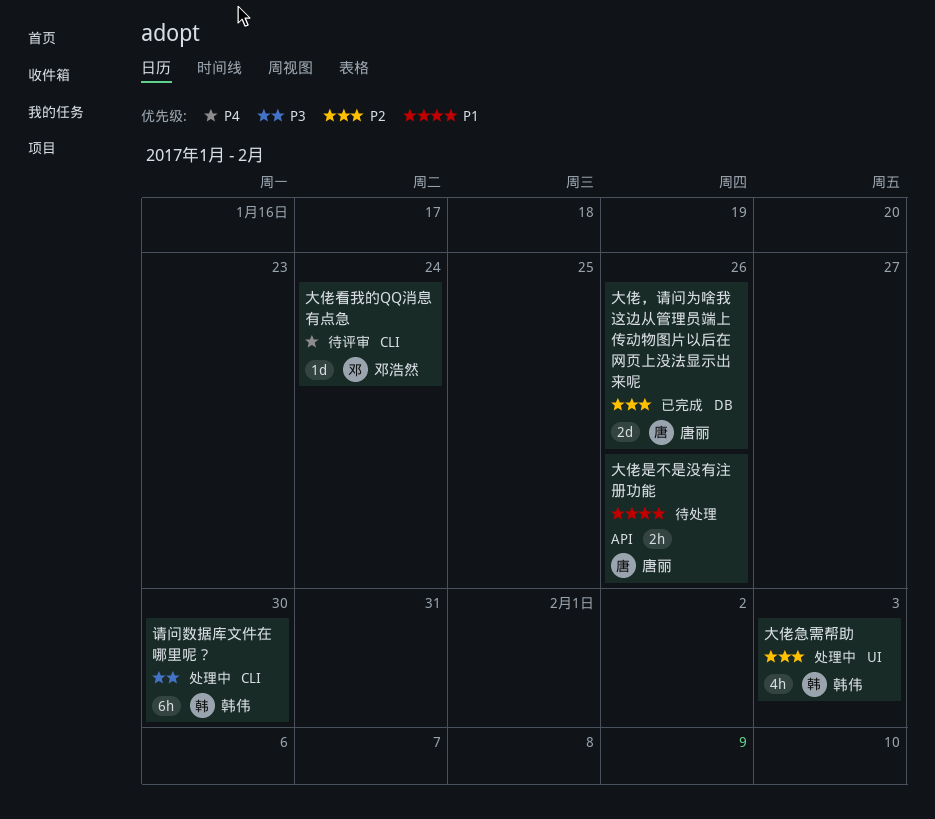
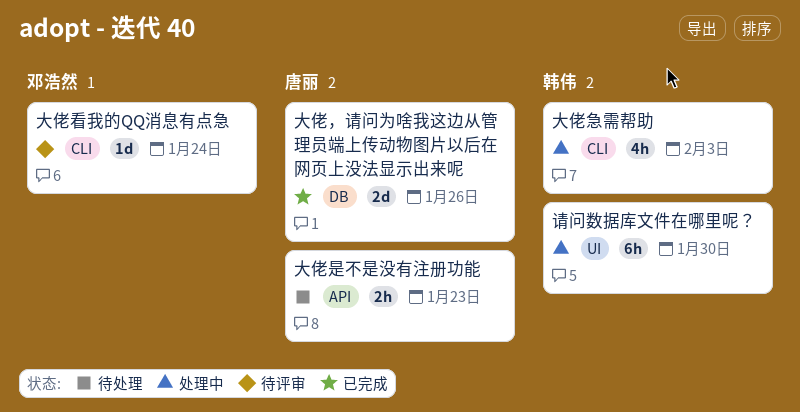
大佬急需帮助, label: UI -> CLI
大佬是不是没有注册功能, due: Jan 26 -> Jan 23
请问数据库文件在哪里呢？, label: CLI -> UI

